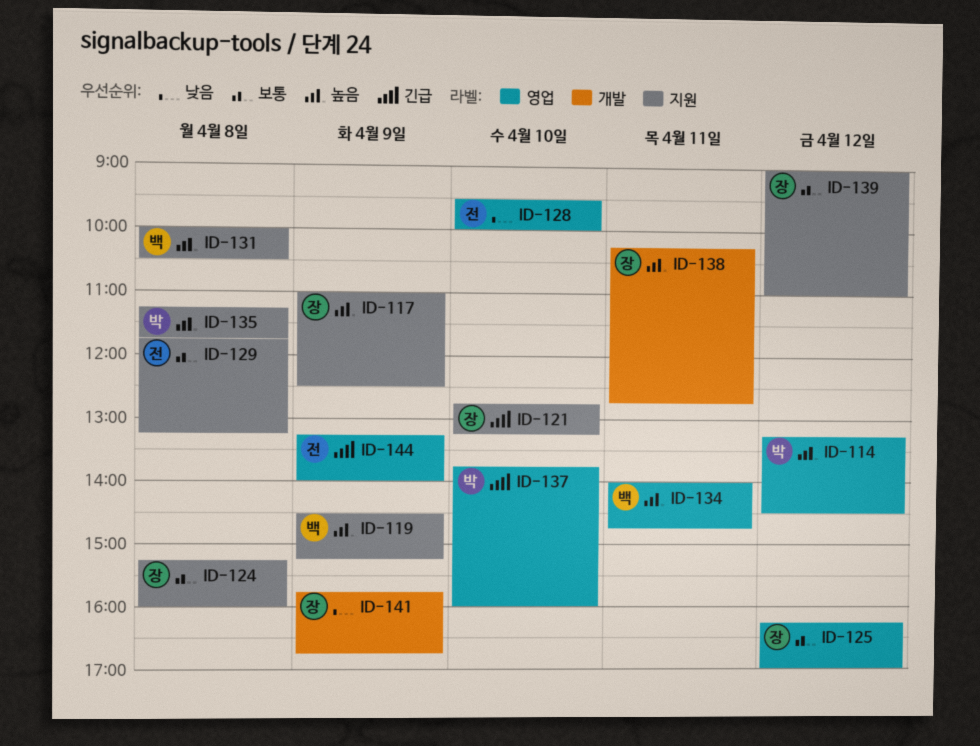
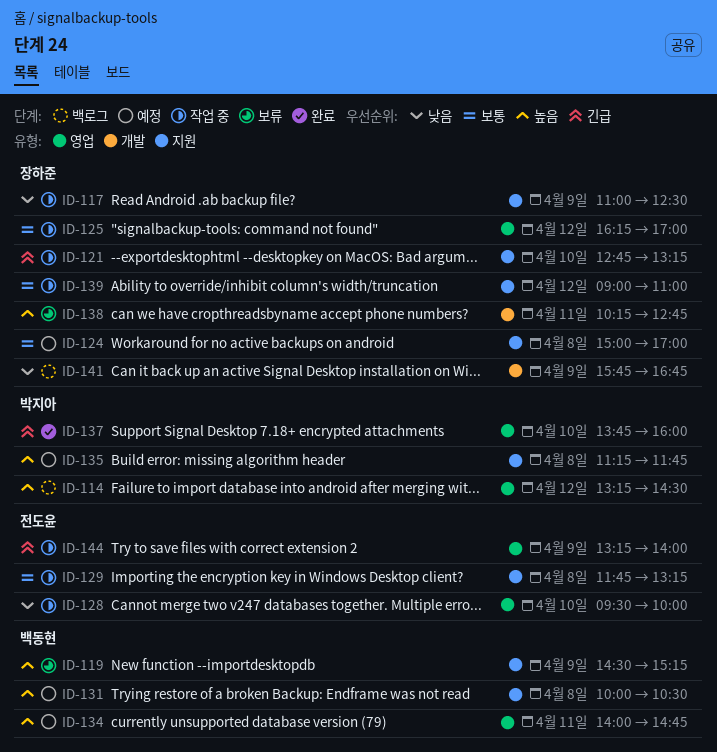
ID-117, priority: 높음 -> 낮음
ID-124, begins: 15:15 -> 15:00
ID-124, ends: 16:00 -> 17:00

